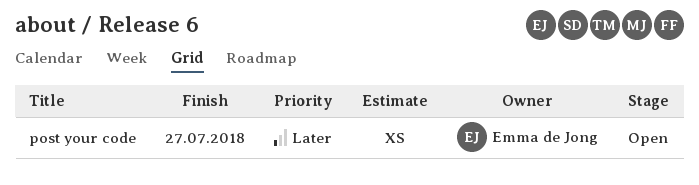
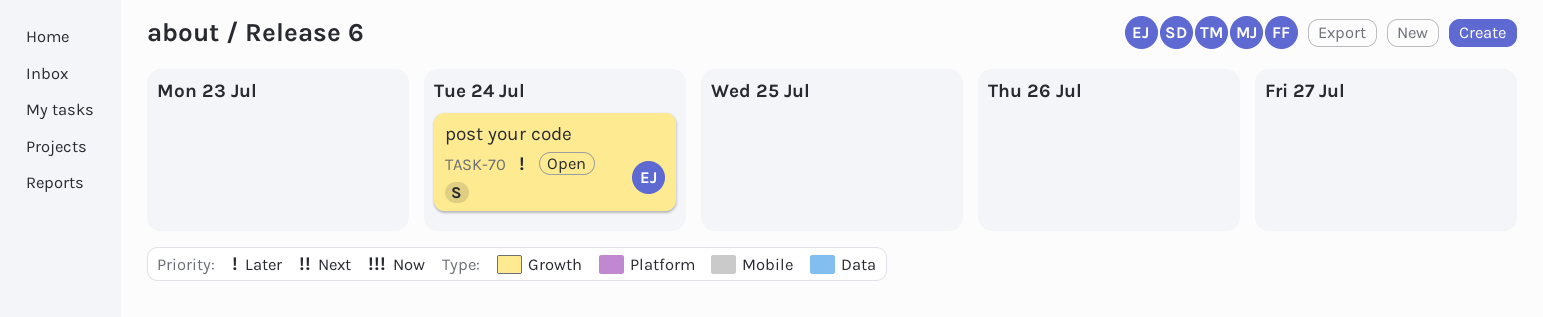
post your code, estimate: XS -> S
post your code, due: Jul 27 -> Jul 24

